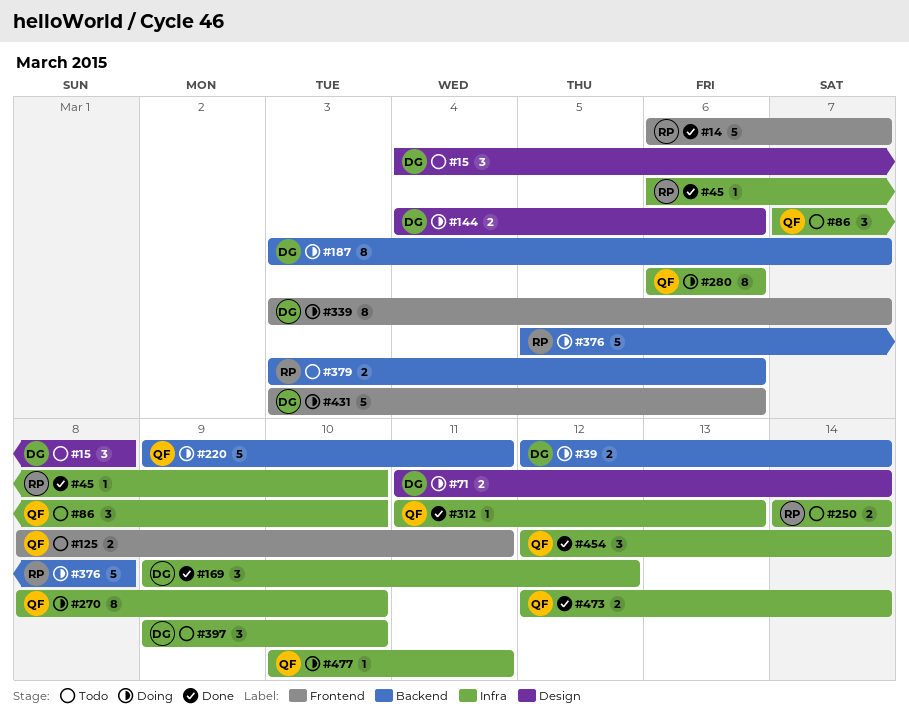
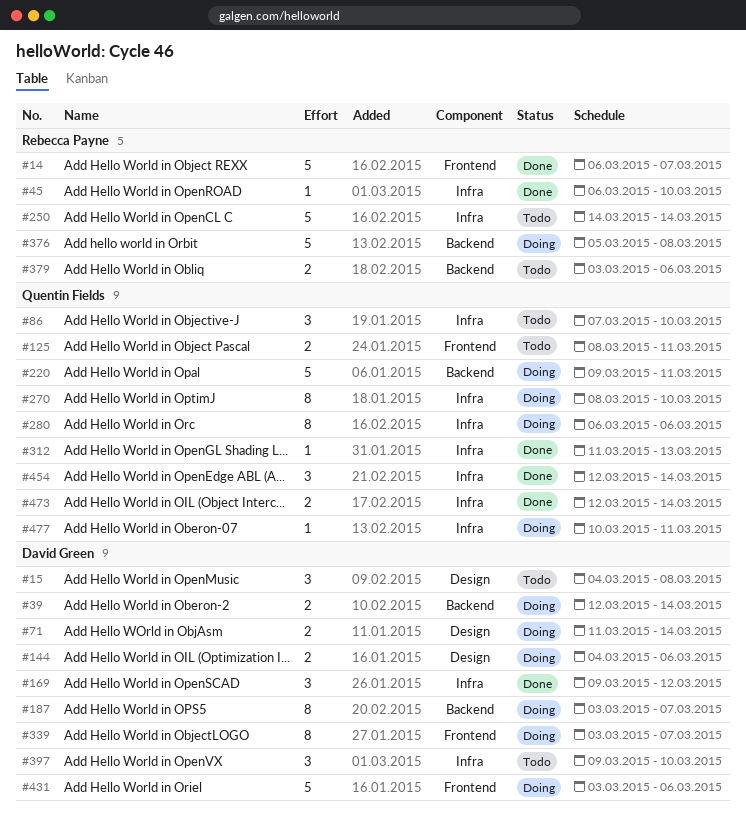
#250, estimate: 2 -> 5

